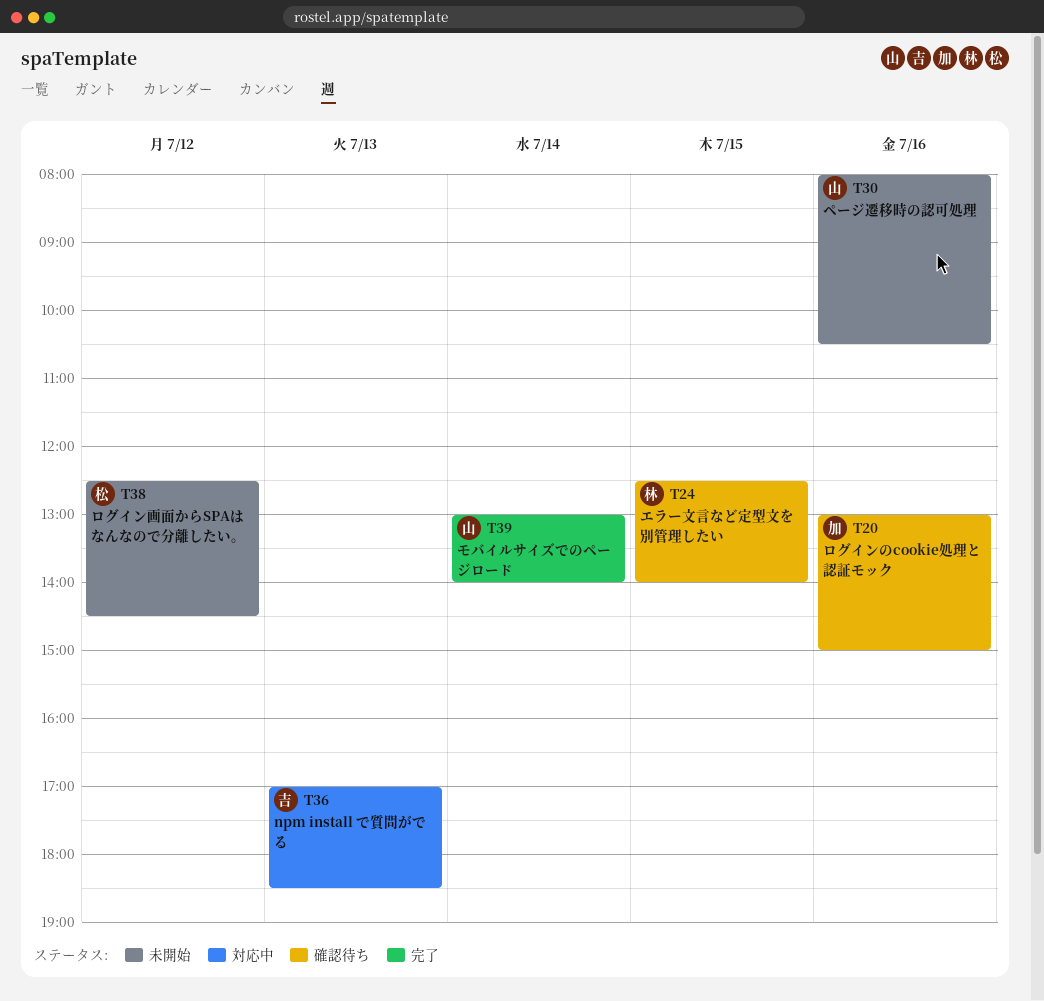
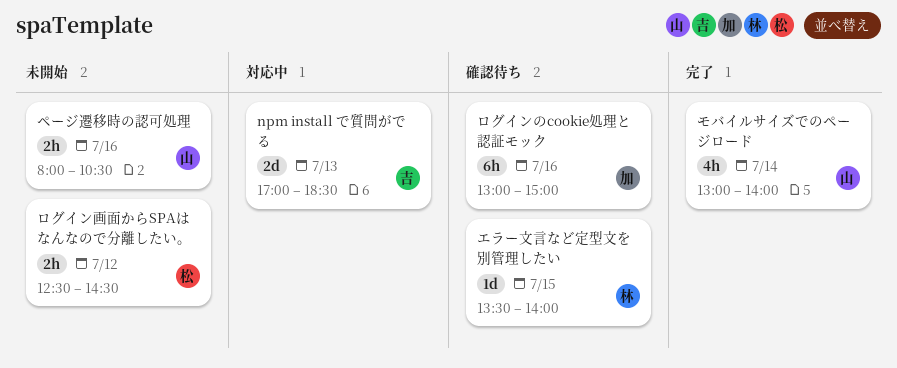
エラー文言など定型文を別管理したい, begins: 12:30 -> 13:30

